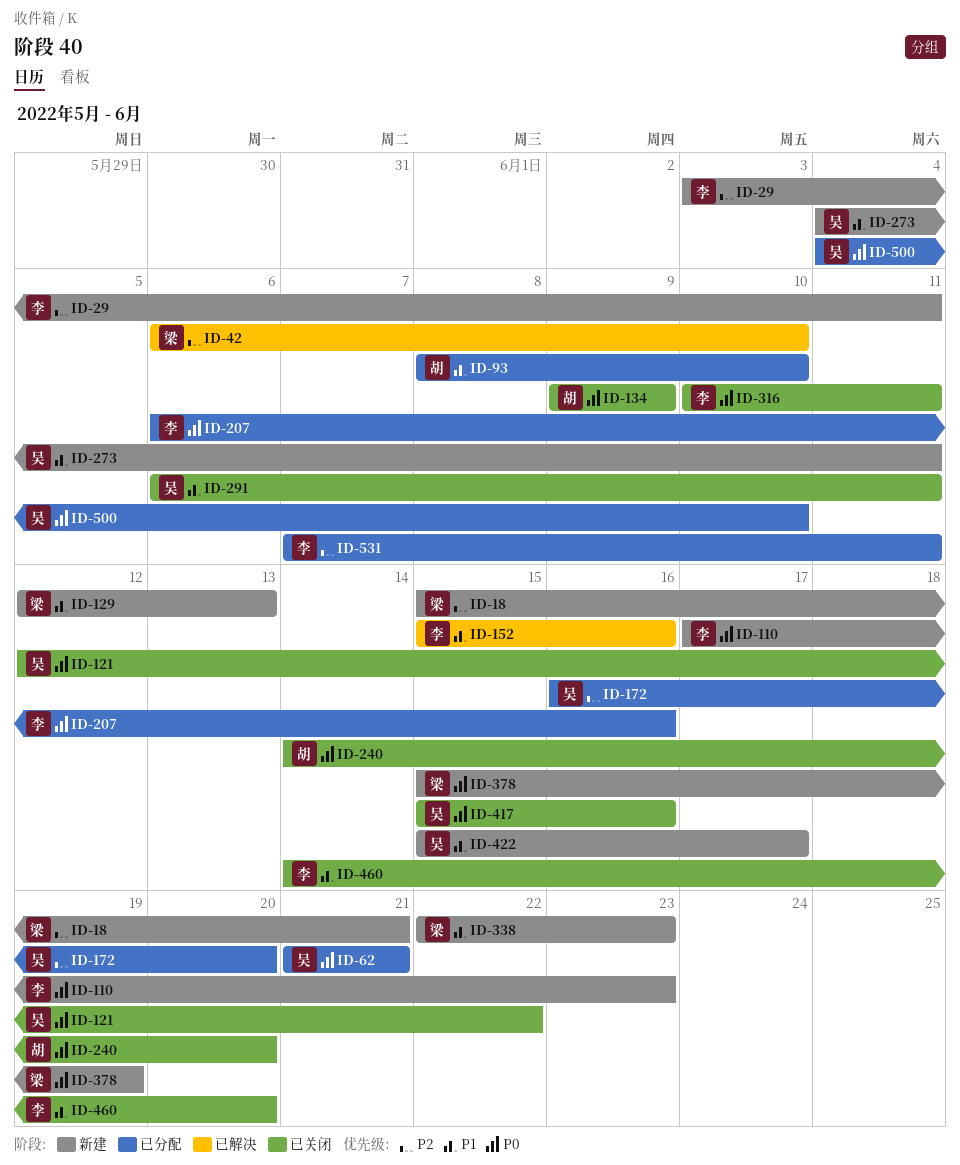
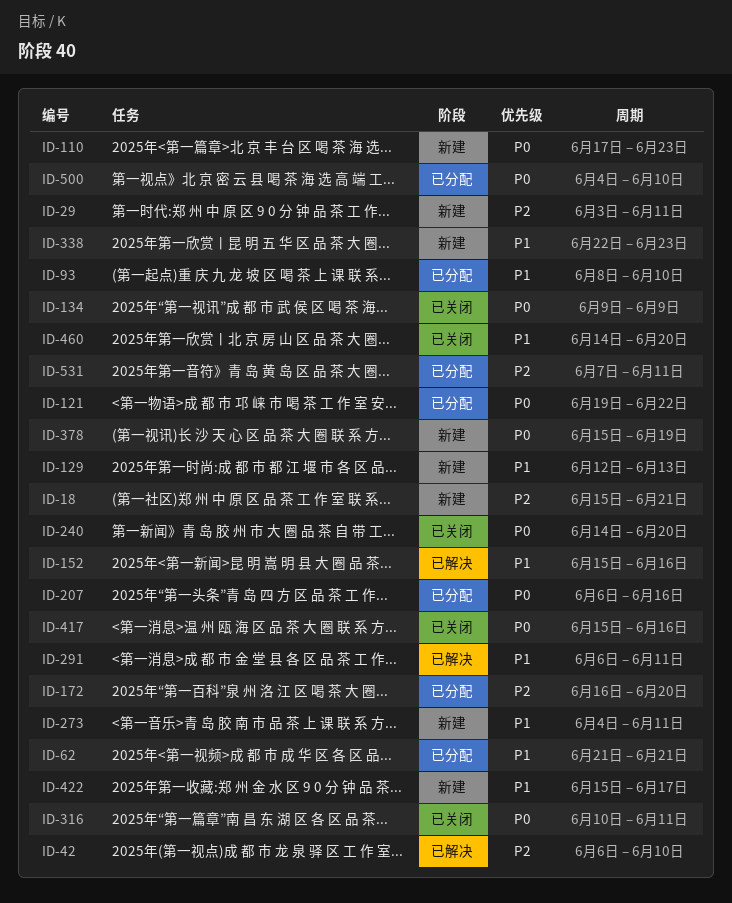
ID-62, priority: P0 -> P1
ID-121, status: 已关闭 -> 已分配
ID-121, start: Jun 12 -> Jun 19
ID-291, status: 已关闭 -> 已解决

